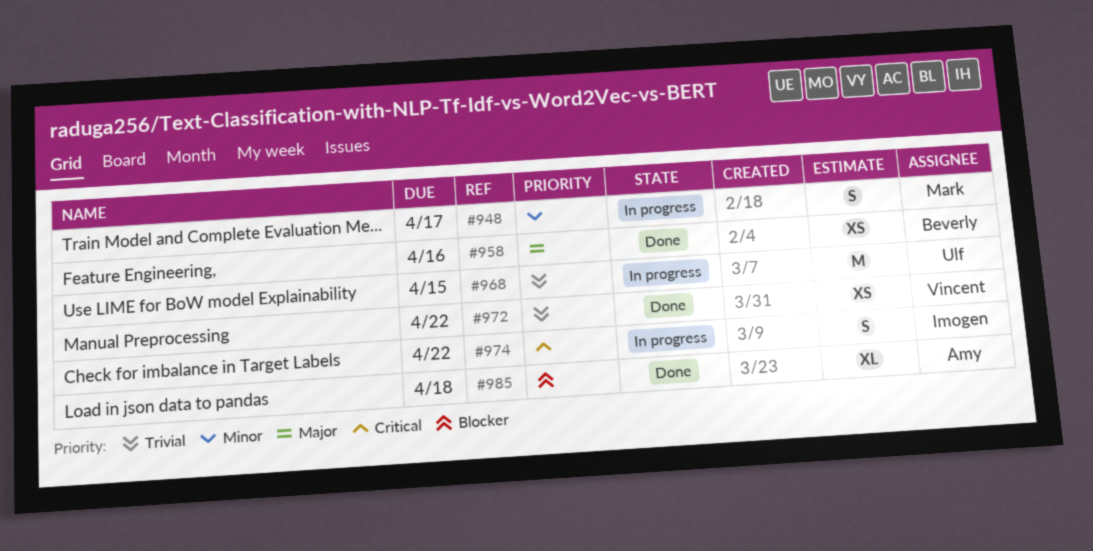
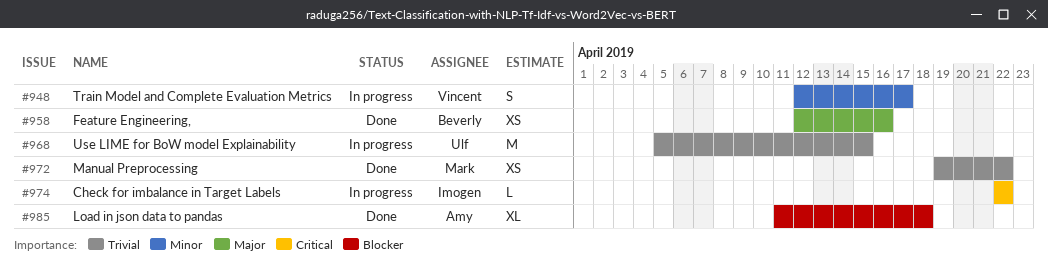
#948, owner: Mark -> Vincent
#972, owner: Vincent -> Mark
#974, estimate: S -> L

